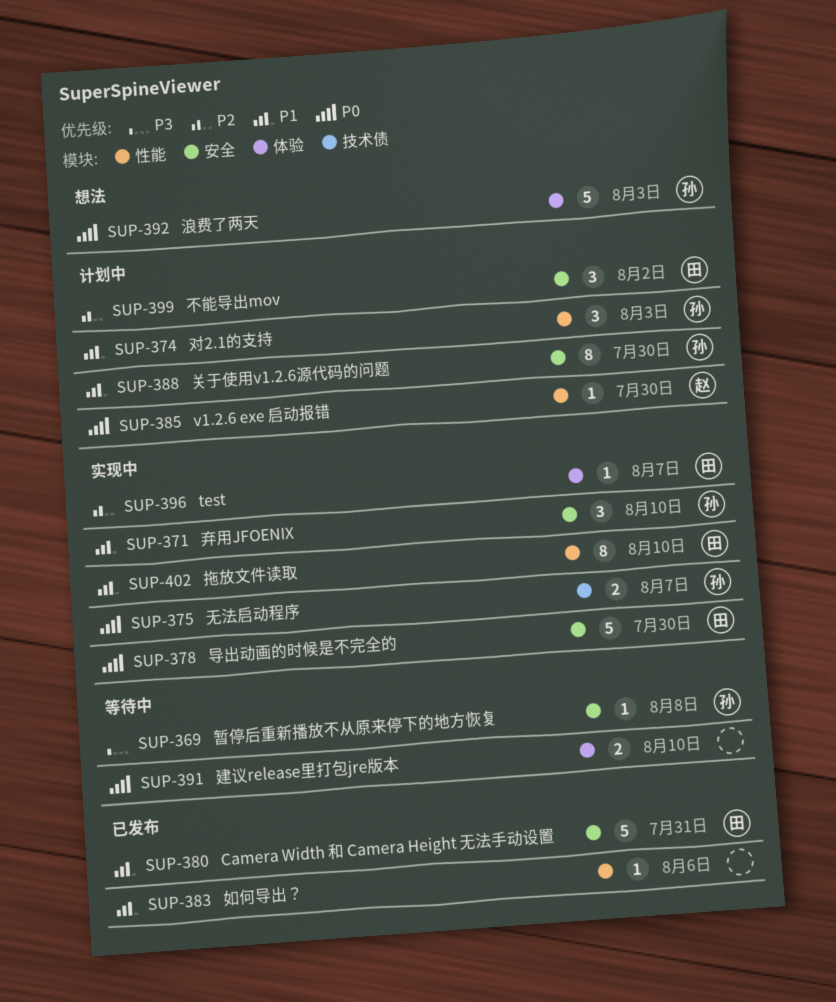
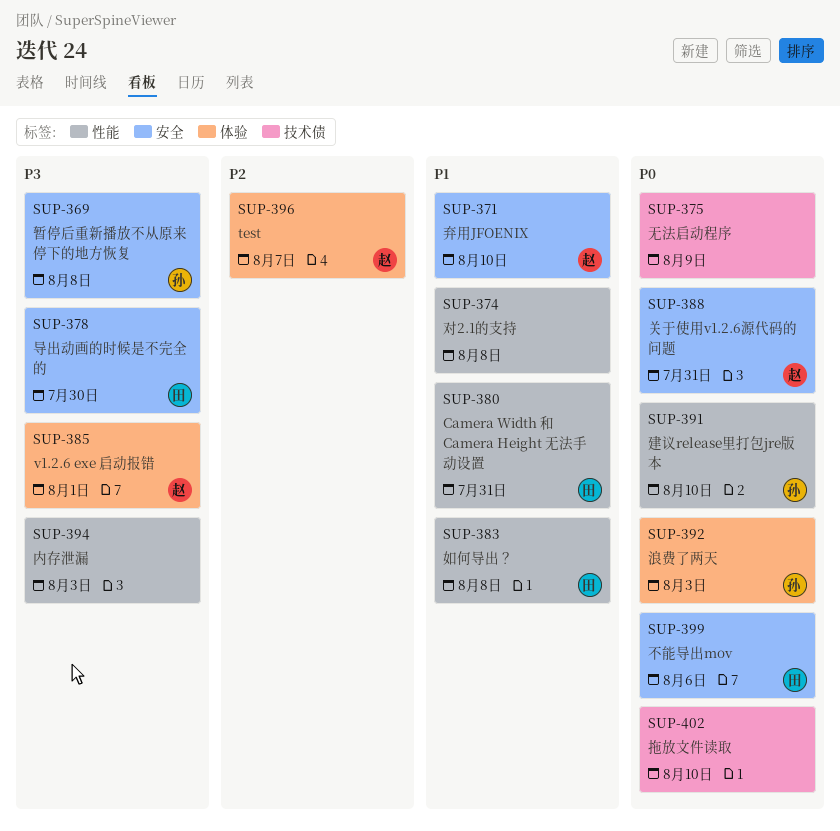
SUP-371, owner: 孙 -> 赵
SUP-374, owner: 孙 -> none
SUP-374, due: Aug 3 -> Aug 8
SUP-375, owner: 孙 -> none
SUP-375, due: Aug 7 -> Aug 9
SUP-378, priority: P0 -> P3
SUP-380, label: 安全 -> 性能
SUP-383, owner: none -> 田
SUP-383, due: Aug 6 -> Aug 8
SUP-385, priority: P0 -> P3
SUP-385, label: 性能 -> 体验
SUP-385, due: Jul 30 -> Aug 1
SUP-388, owner: 孙 -> 赵
SUP-388, priority: P1 -> P0
SUP-388, due: Jul 30 -> Jul 31
SUP-391, owner: none -> 孙
SUP-391, label: 体验 -> 性能
SUP-394: none -> present
SUP-396, owner: 田 -> 赵
SUP-399, priority: P2 -> P0
SUP-399, due: Aug 2 -> Aug 6
SUP-402, owner: 田 -> none
SUP-402, priority: P1 -> P0
SUP-402, label: 性能 -> 技术债

